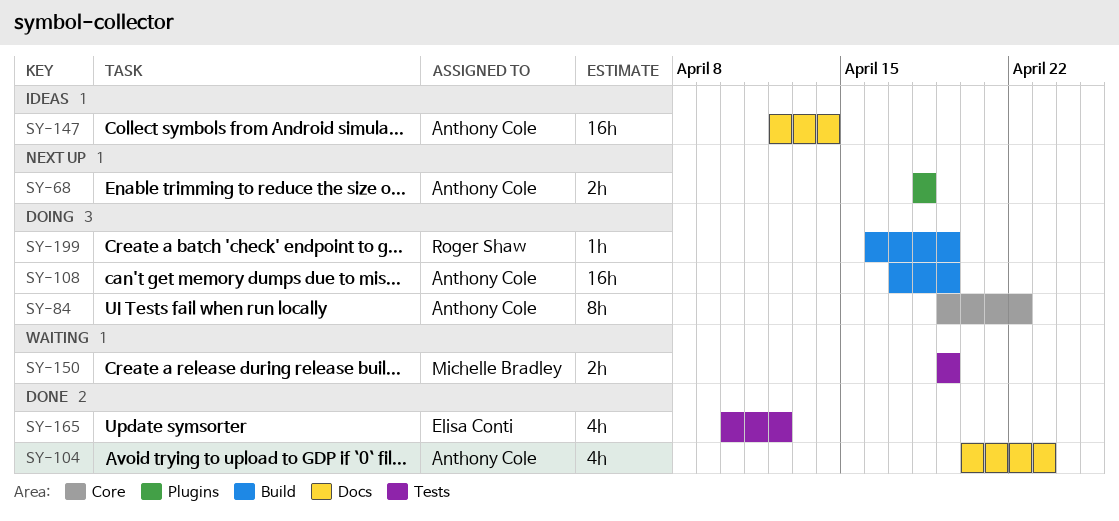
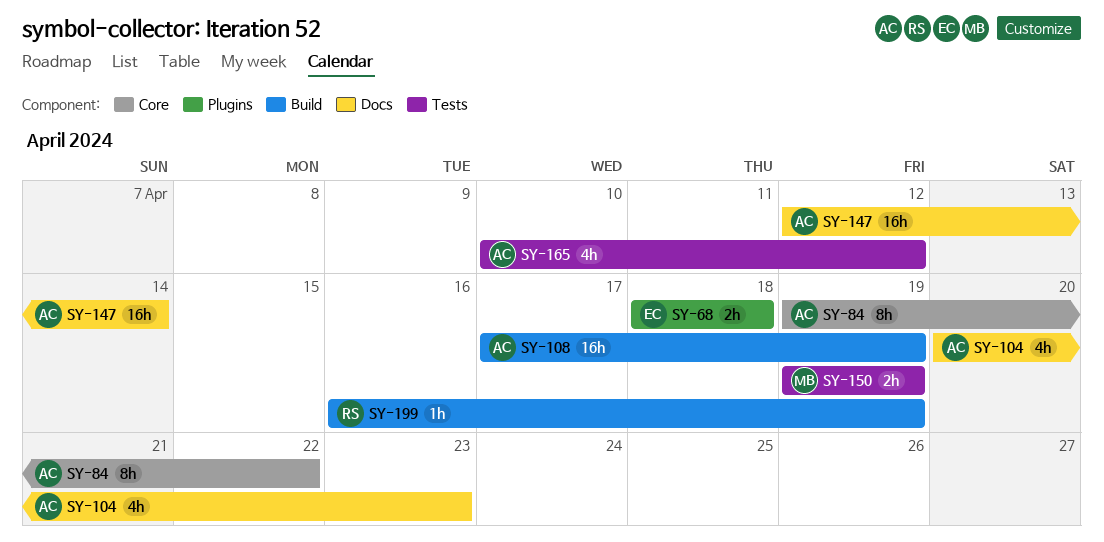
SY-68, owner: Anthony Cole -> Elisa Conti
SY-165, owner: Elisa Conti -> Anthony Cole

